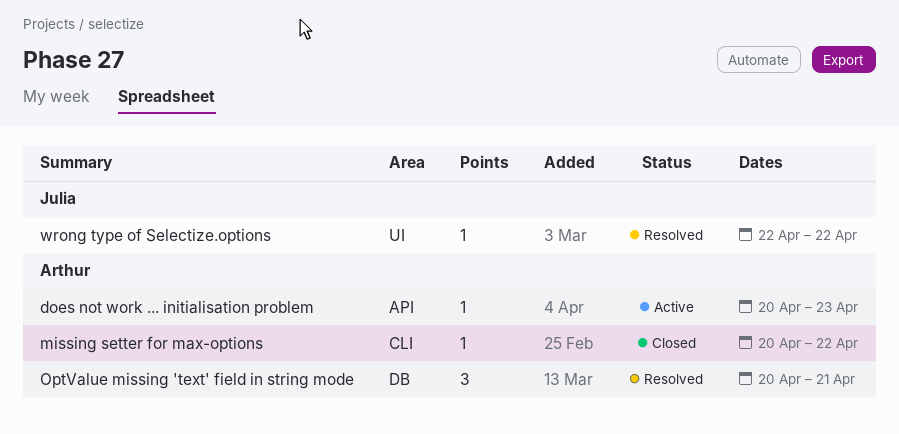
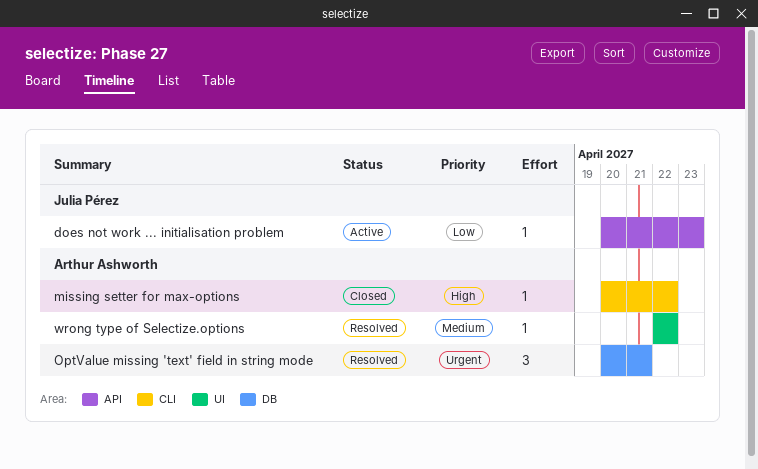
does not work ... initialisation problem, owner: Arthur Ashworth -> Julia Pérez
wrong type of Selectize.options, owner: Julia Pérez -> Arthur Ashworth

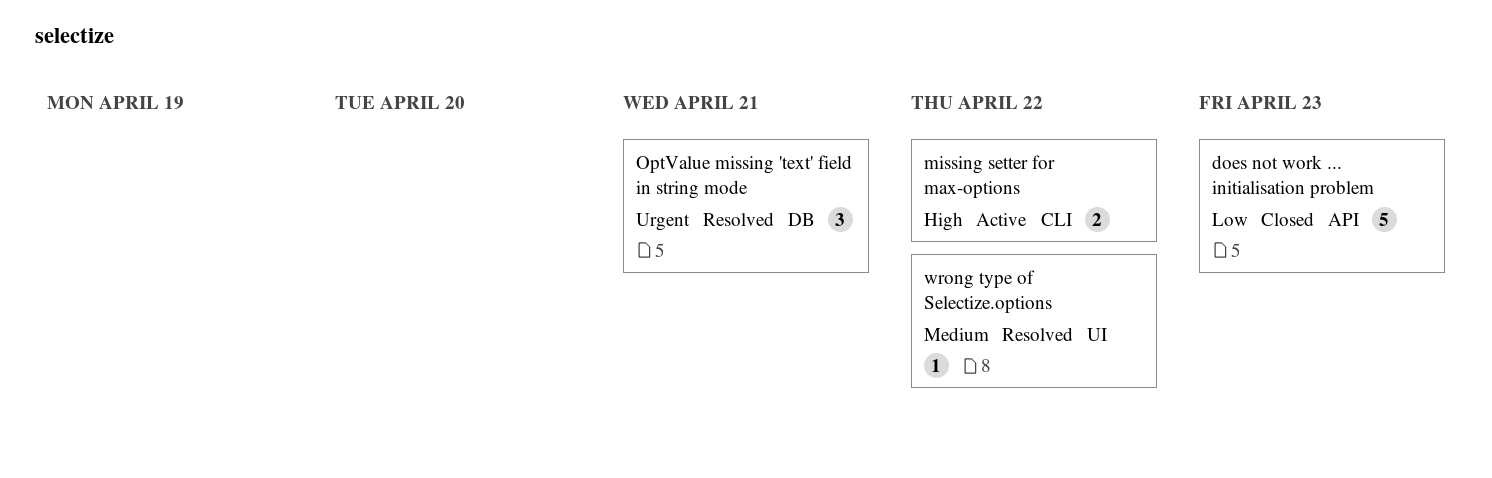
does not work ... initialisation problem, status: Active -> Closed
does not work ... initialisation problem, estimate: 1 -> 5
missing setter for max-options, status: Closed -> Active
missing setter for max-options, estimate: 1 -> 2

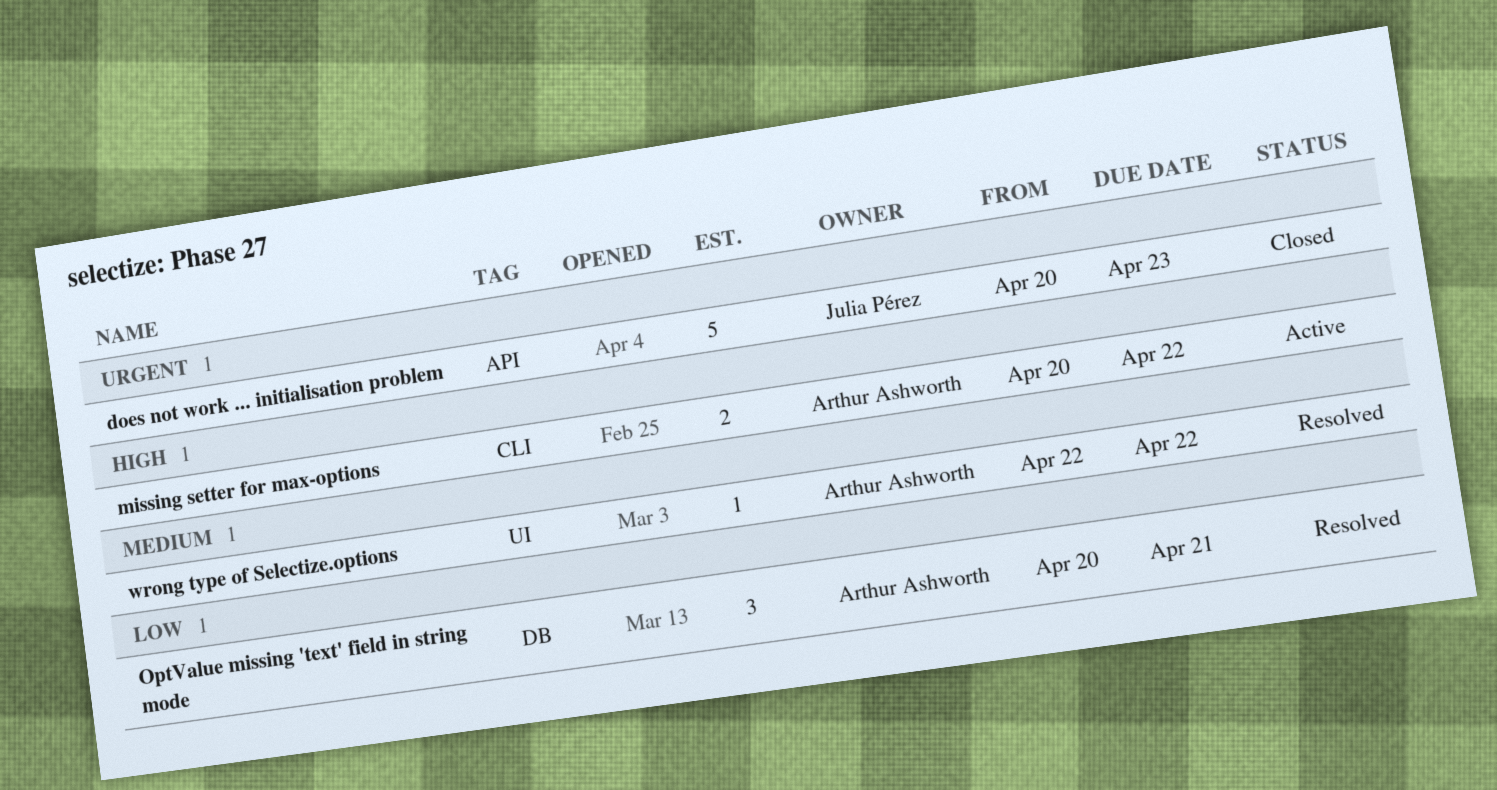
does not work ... initialisation problem, priority: Low -> Urgent
OptValue missing 'text' field in string mode, priority: Urgent -> Low

